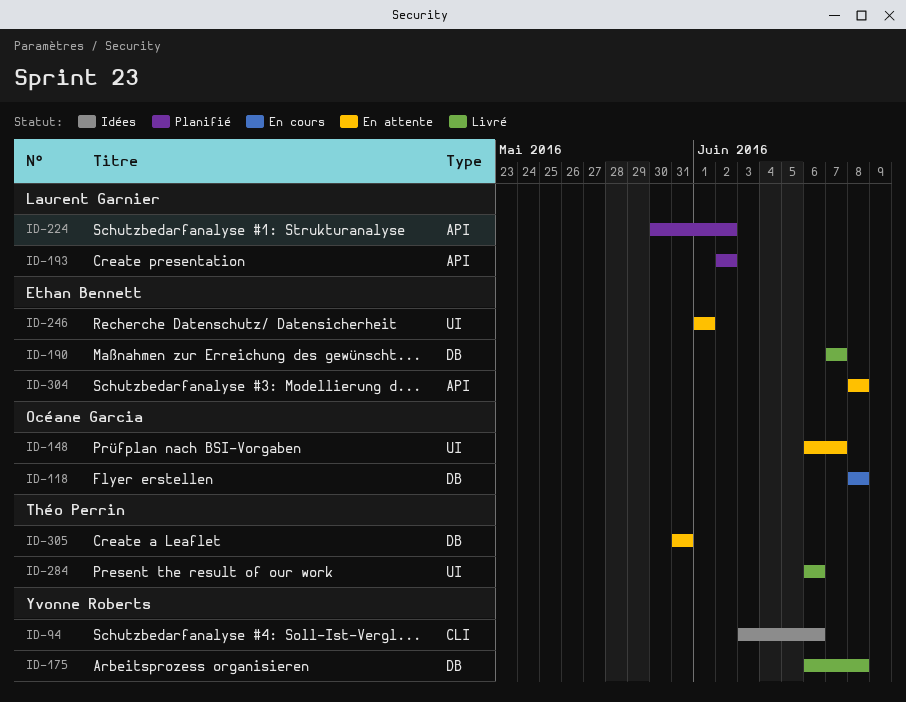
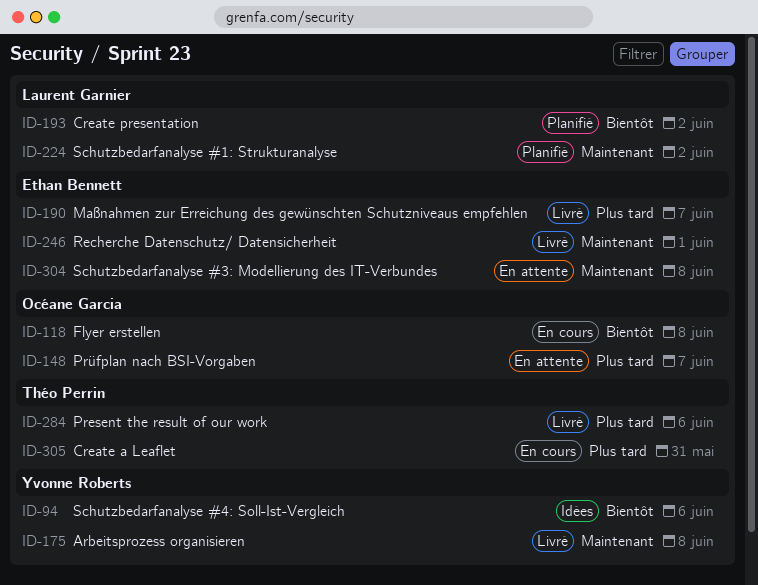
ID-246, status: En attente -> Livré
ID-305, status: En attente -> En cours

